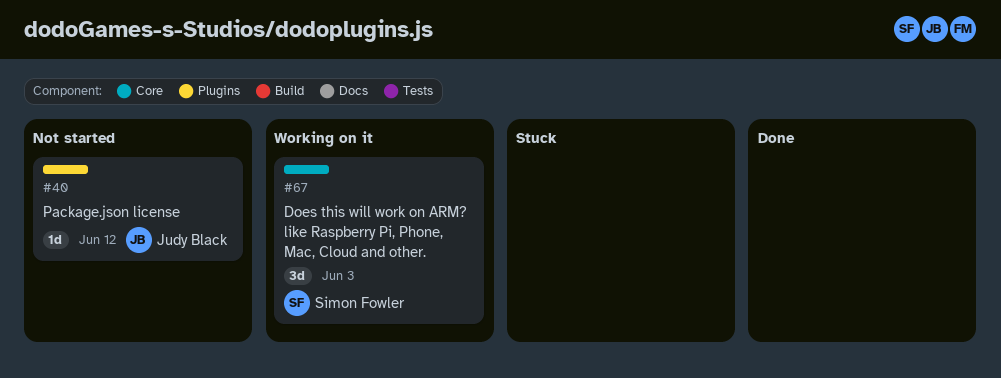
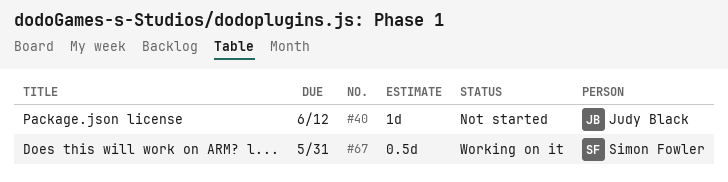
#67, estimate: 3d -> 0.5d
#67, due: Jun 3 -> May 31

